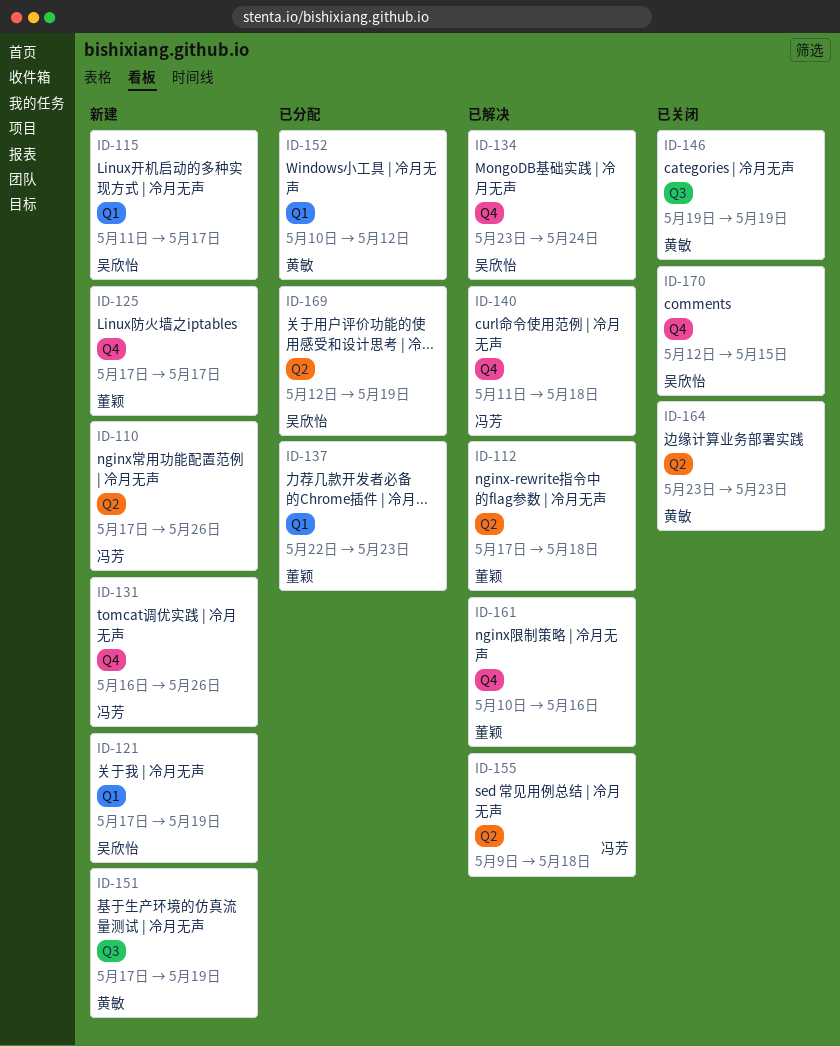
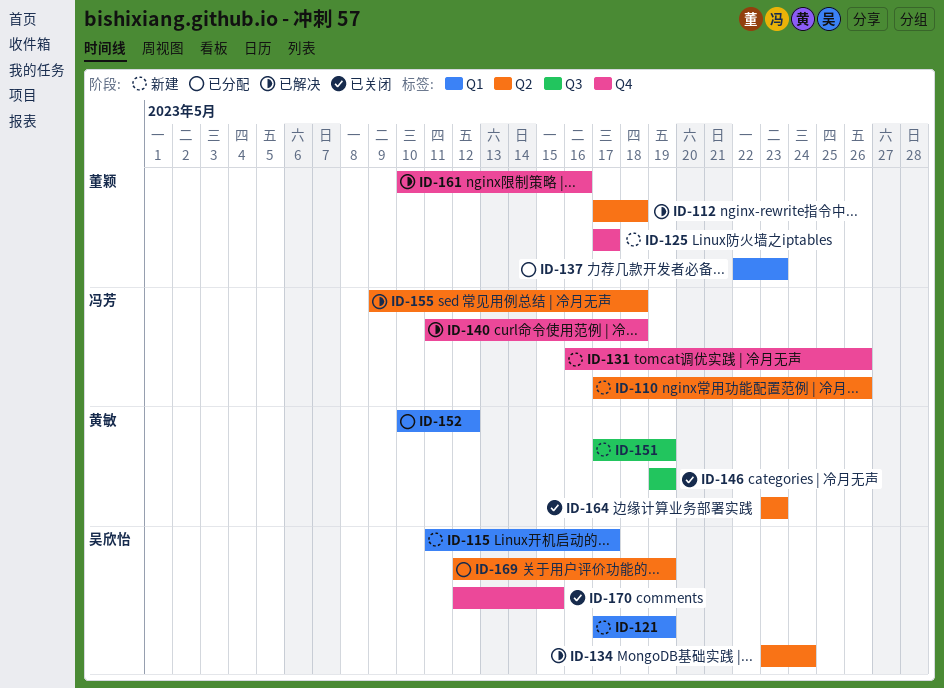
ID-134, label: Q4 -> Q2

